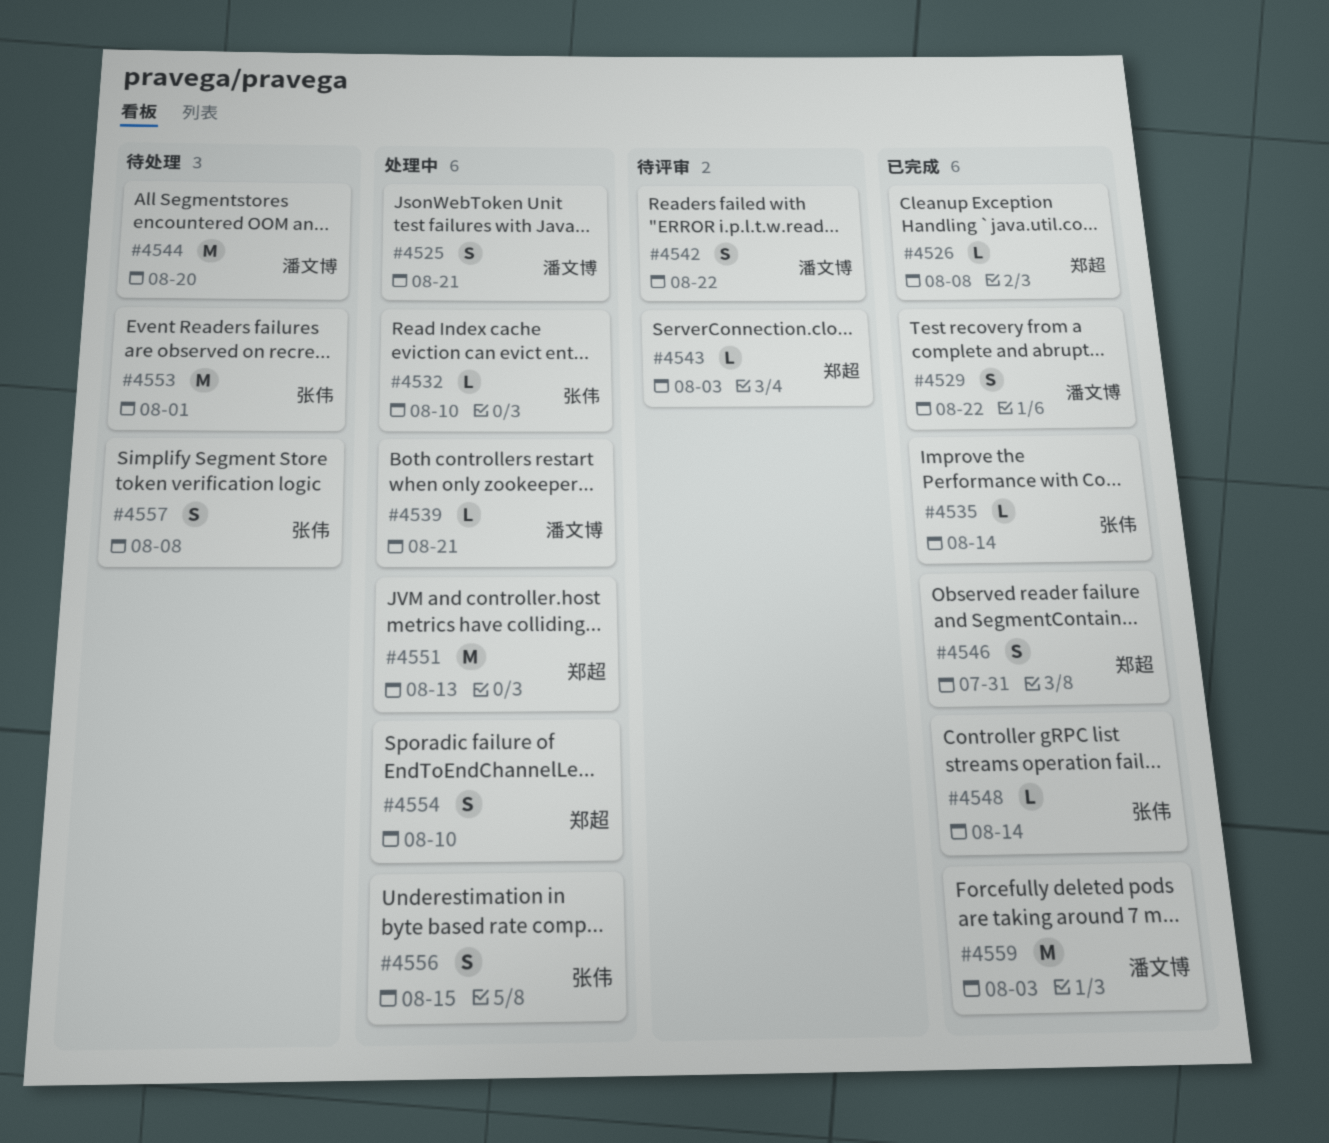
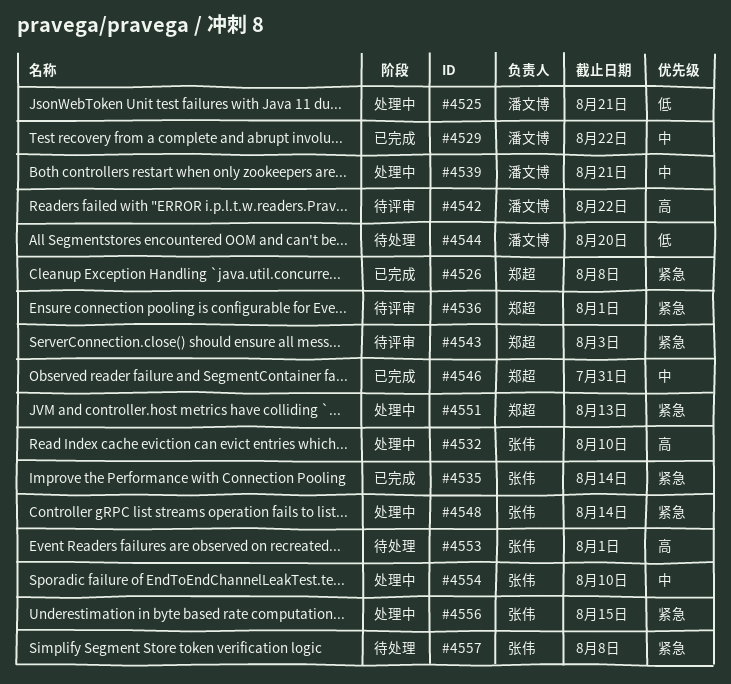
#4536: none -> present
#4548, status: 已完成 -> 处理中
#4554, owner: 郑超 -> 张伟
#4559: present -> none

